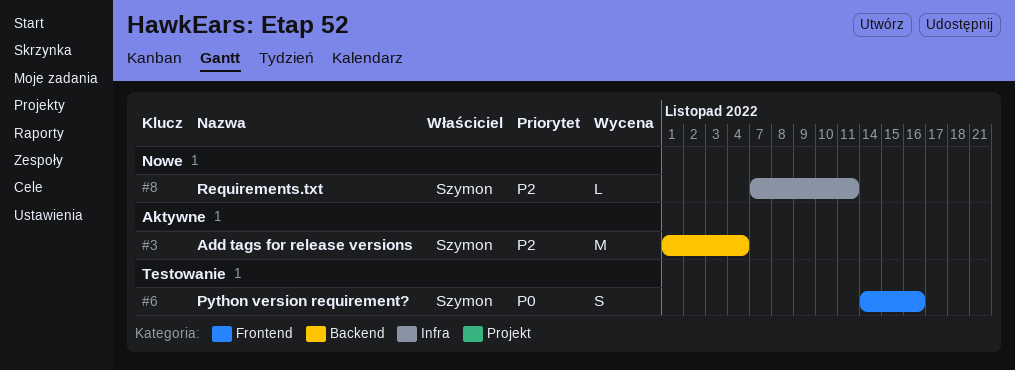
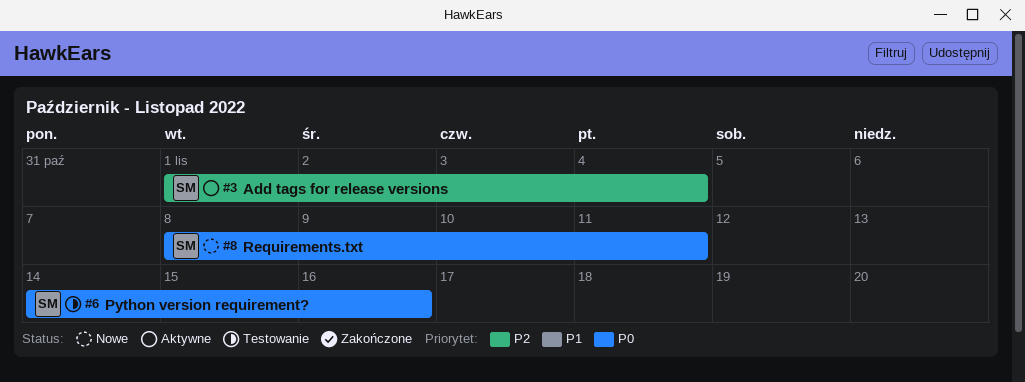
#8, priority: P2 -> P0
#8, start: Nov 7 -> Nov 8

